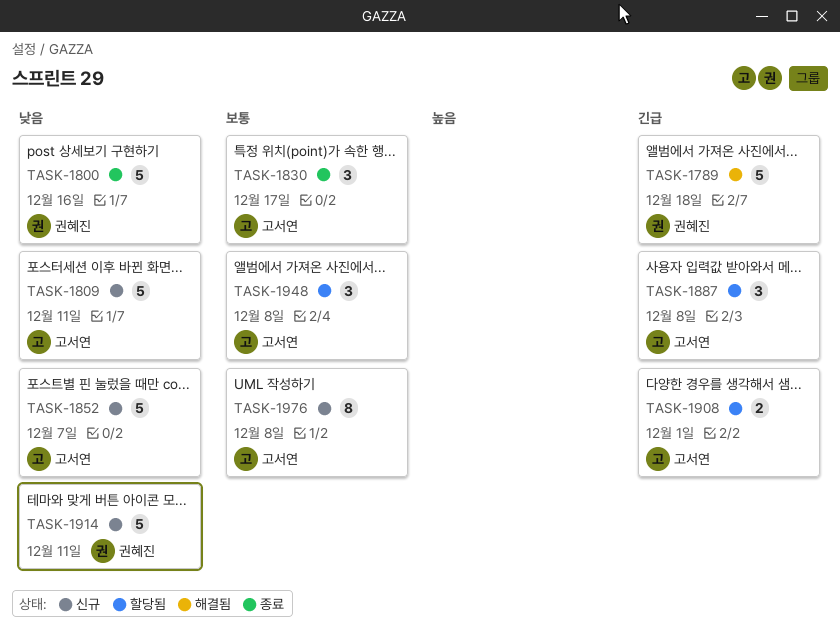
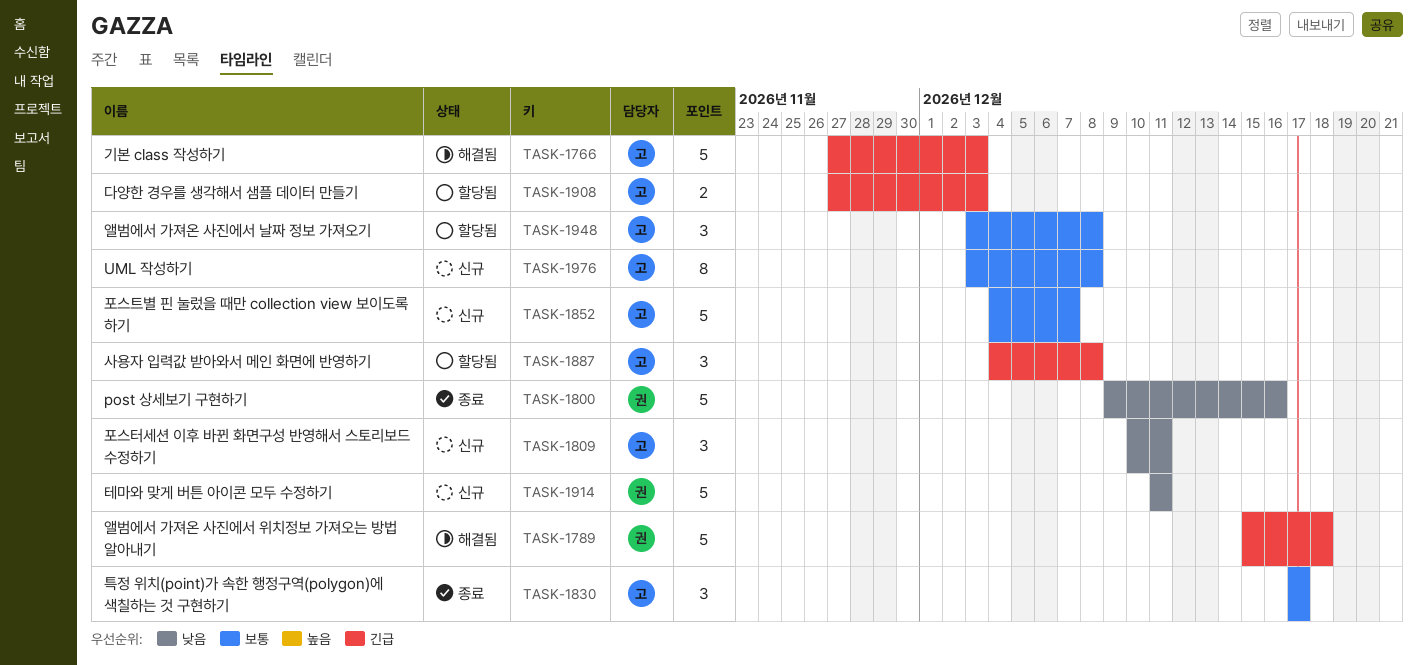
TASK-1766: none -> present
TASK-1809, estimate: 5 -> 3
TASK-1852, priority: 낮음 -> 보통
TASK-1908, due: Dec 1 -> Dec 3

